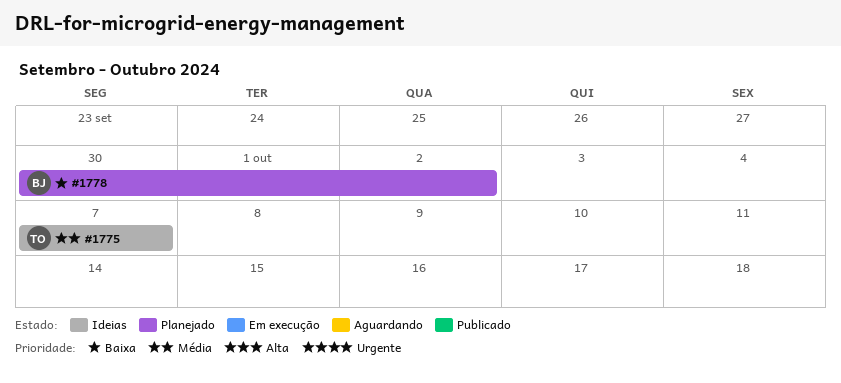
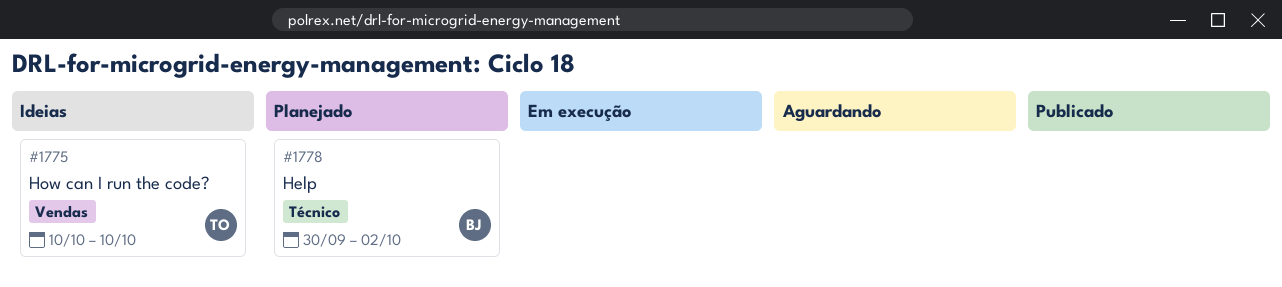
#1775, start: Oct 7 -> Oct 10
#1775, due: Oct 7 -> Oct 10

